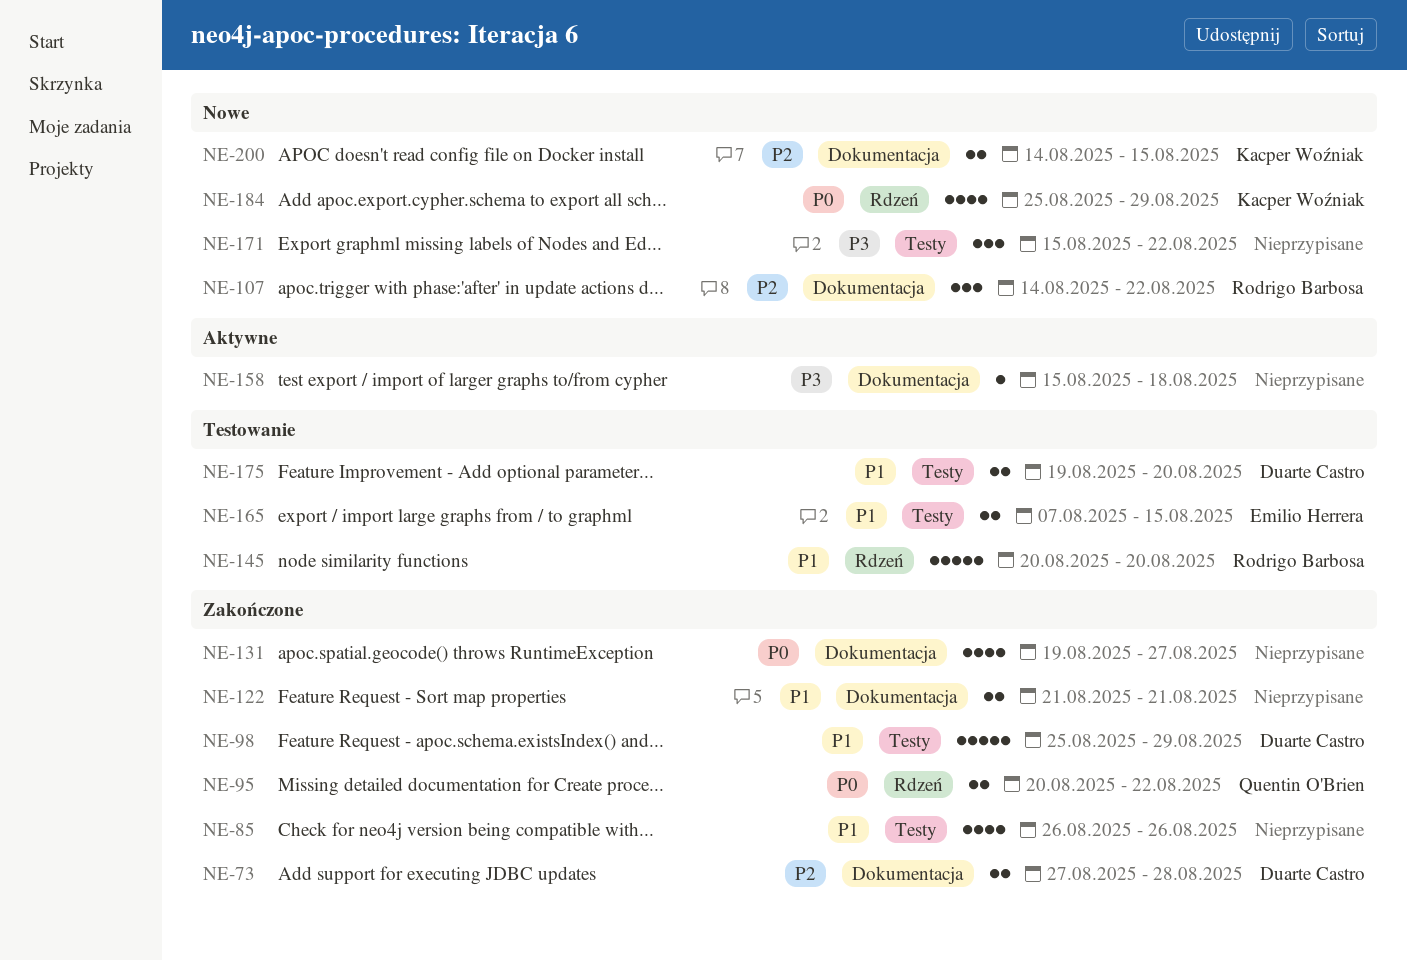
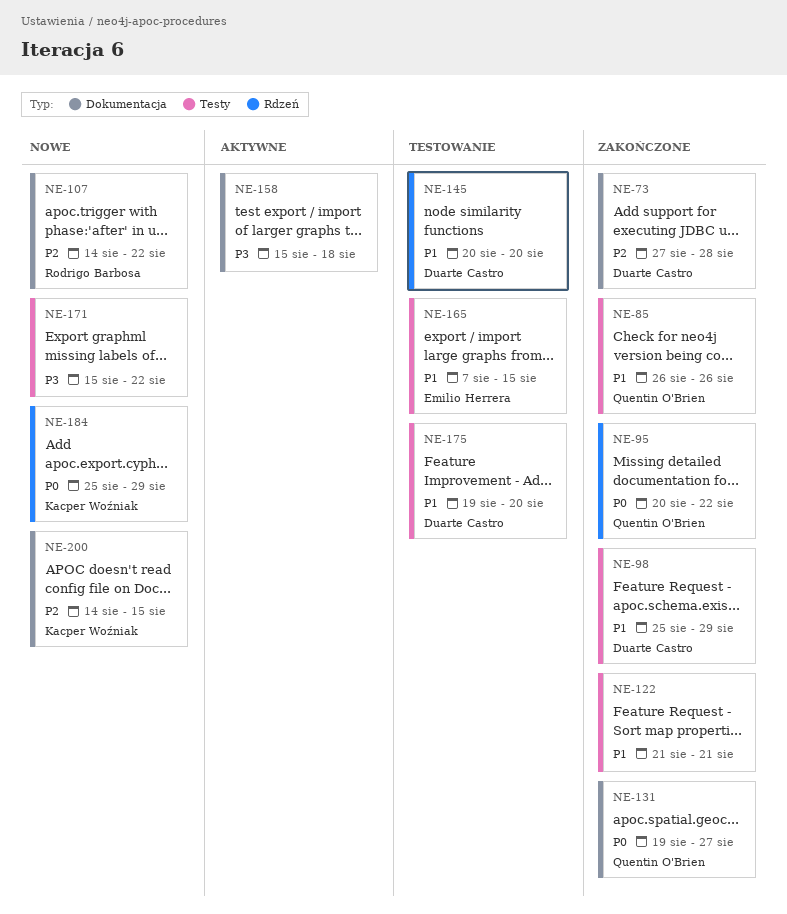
NE-85, owner: none -> Quentin O'Brien
NE-122, label: Dokumentacja -> Testy
NE-131, owner: none -> Quentin O'Brien
NE-145, owner: Rodrigo Barbosa -> Duarte Castro

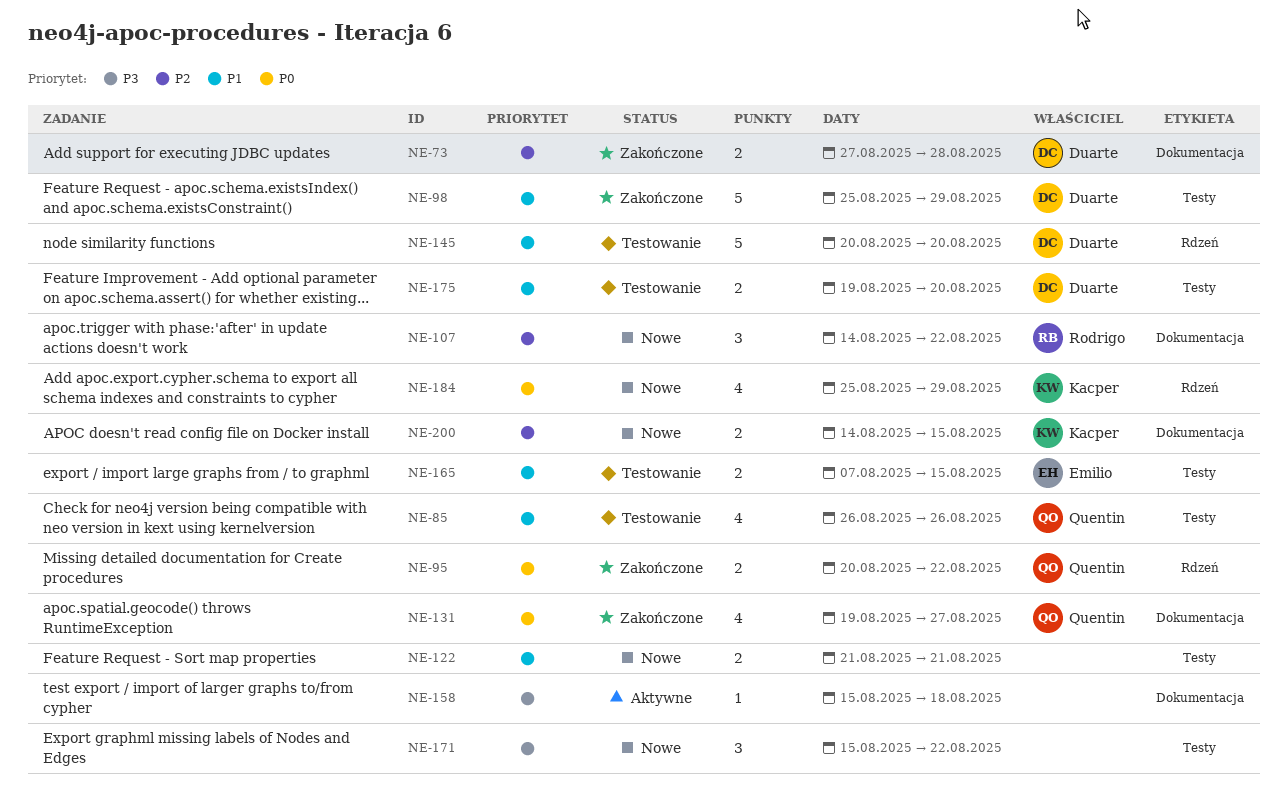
NE-85, status: Zakończone -> Testowanie
NE-122, status: Zakończone -> Nowe

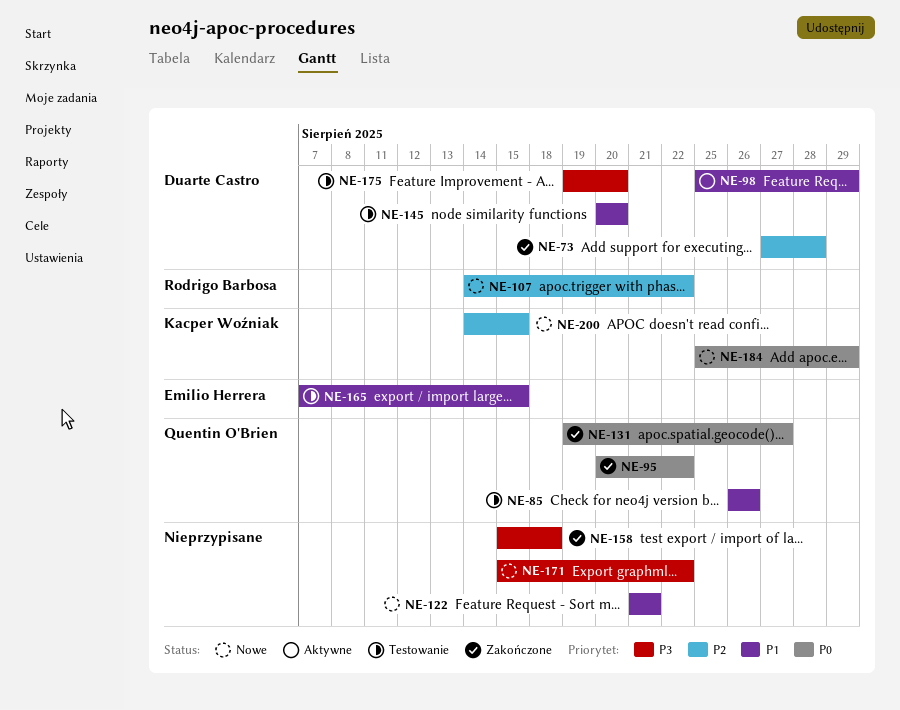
NE-98, status: Zakończone -> Aktywne
NE-158, status: Aktywne -> Zakończone
NE-175, priority: P1 -> P3

